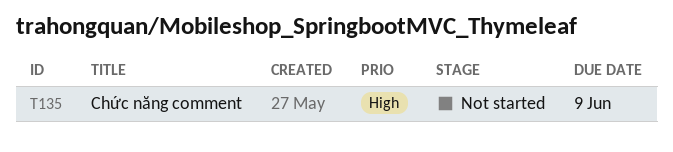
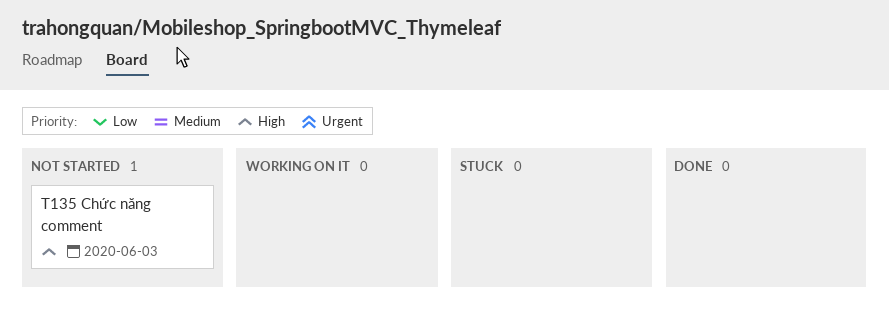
T135, due: Jun 9 -> Jun 3

